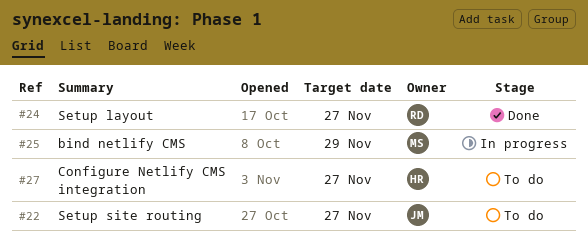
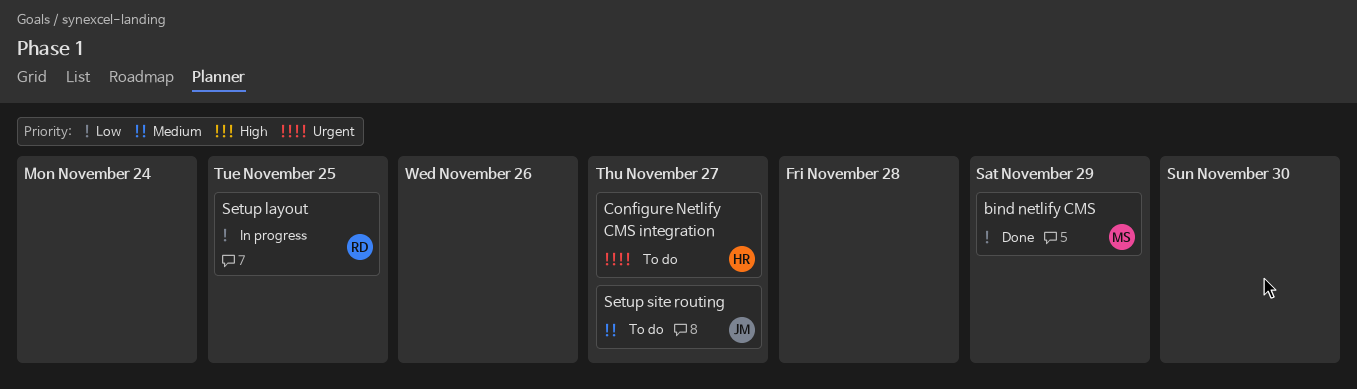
bind netlify CMS, status: In progress -> Done
Setup layout, status: Done -> In progress
Setup layout, due: Nov 27 -> Nov 25

